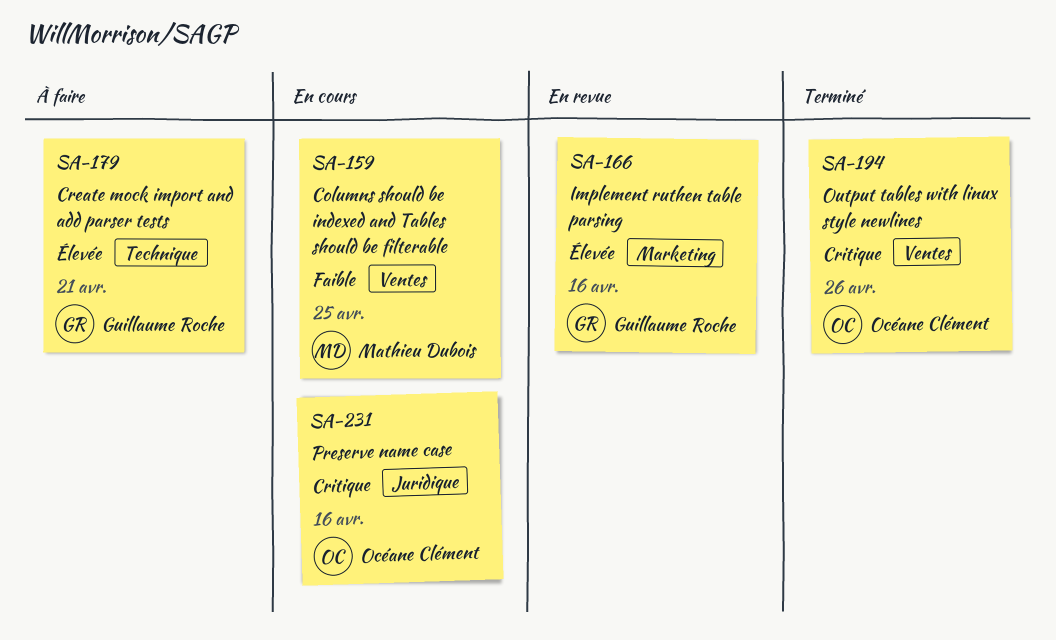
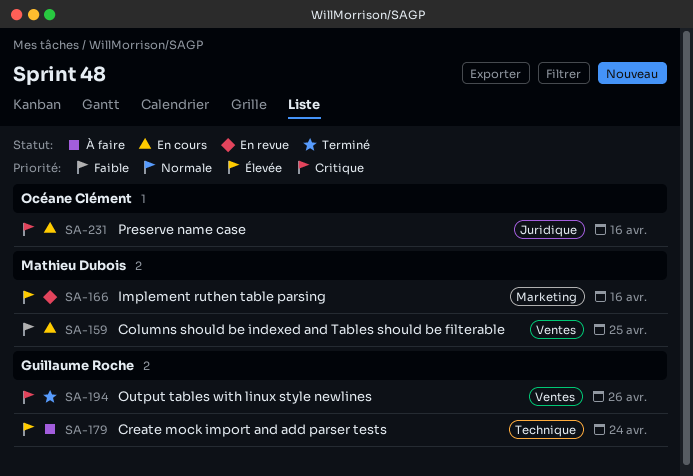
SA-166, owner: Guillaume Roche -> Mathieu Dubois
SA-179, due: Apr 21 -> Apr 24
SA-194, owner: Océane Clément -> Guillaume Roche

